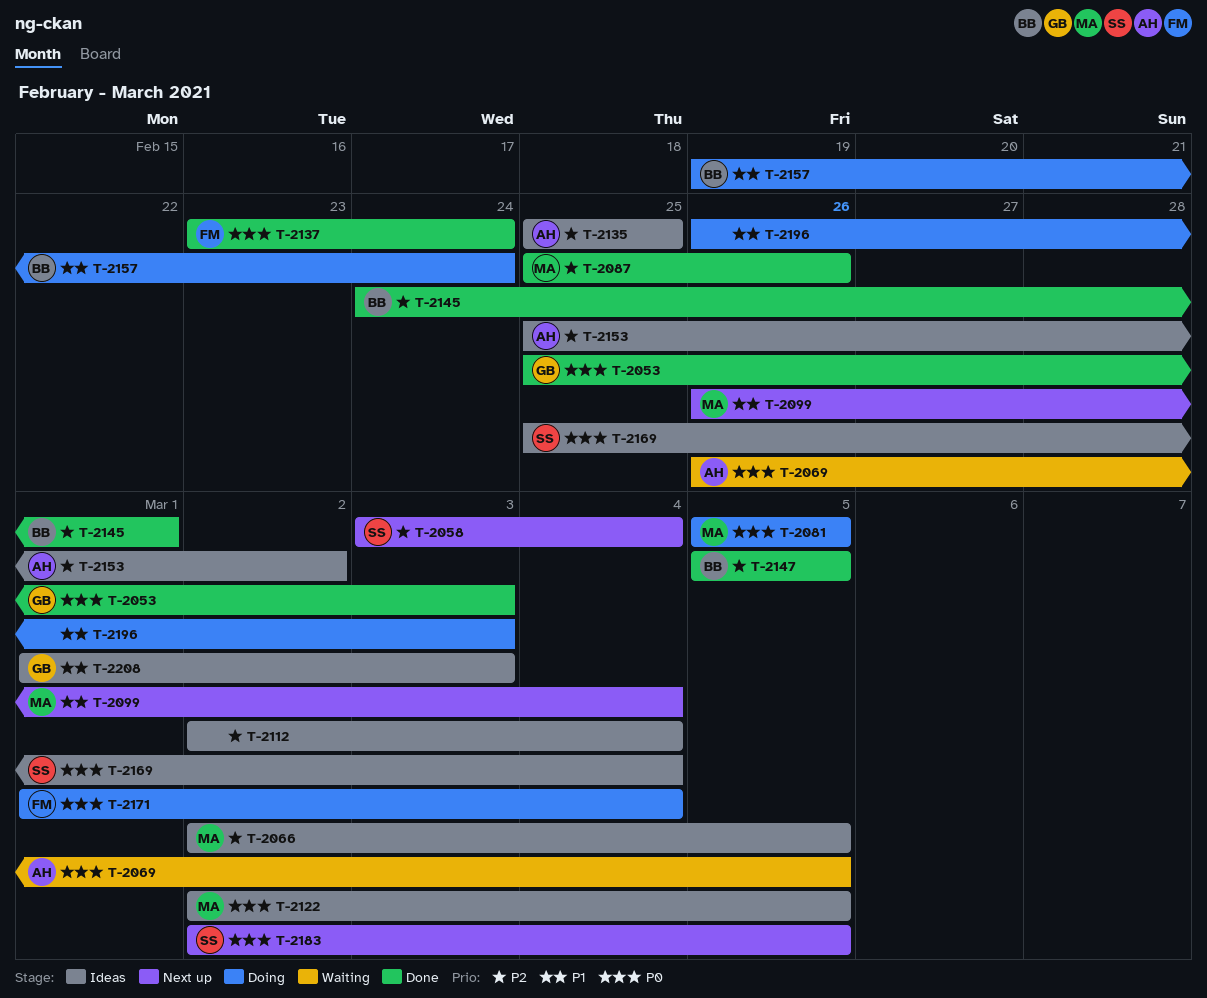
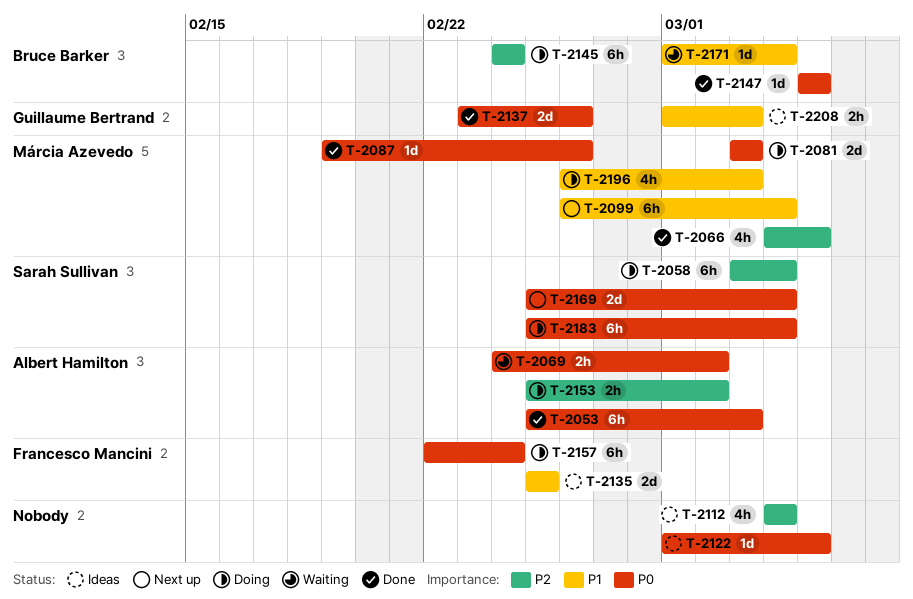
T-2053, owner: Guillaume Bertrand -> Albert Hamilton
T-2058, status: Next up -> Doing
T-2066, status: Ideas -> Done
T-2066, start: Mar 2 -> Mar 4
T-2069, start: Feb 26 -> Feb 24
T-2069, due: Mar 5 -> Mar 2
T-2081, start: Mar 5 -> Mar 3
T-2081, due: Mar 5 -> Mar 3
T-2087, priority: P2 -> P0
T-2087, start: Feb 25 -> Feb 19
T-2112, start: Mar 2 -> Mar 4
T-2122, owner: Márcia Azevedo -> none
T-2122, start: Mar 2 -> Mar 1
T-2135, owner: Albert Hamilton -> Francesco Mancini
T-2135, priority: P2 -> P1
T-2137, owner: Francesco Mancini -> Guillaume Bertrand
T-2137, due: Feb 24 -> Feb 26
T-2145, status: Done -> Doing
T-2145, due: Mar 1 -> Feb 24
T-2147, priority: P2 -> P0
T-2153, status: Ideas -> Doing
T-2157, owner: Bruce Barker -> Francesco Mancini
T-2157, priority: P1 -> P0
T-2157, start: Feb 19 -> Feb 22
T-2169, status: Ideas -> Next up
T-2171, status: Doing -> Waiting
T-2171, owner: Francesco Mancini -> Bruce Barker
T-2171, priority: P0 -> P1
T-2183, status: Next up -> Doing
T-2183, start: Mar 2 -> Feb 25
T-2183, due: Mar 5 -> Mar 4
T-2196, owner: none -> Márcia Azevedo

